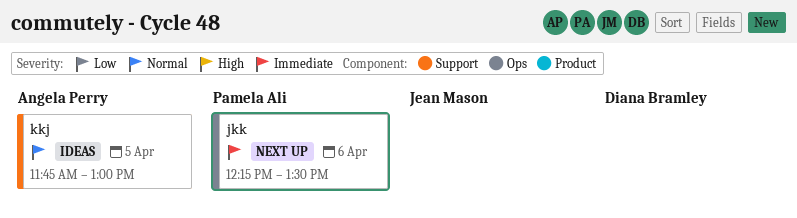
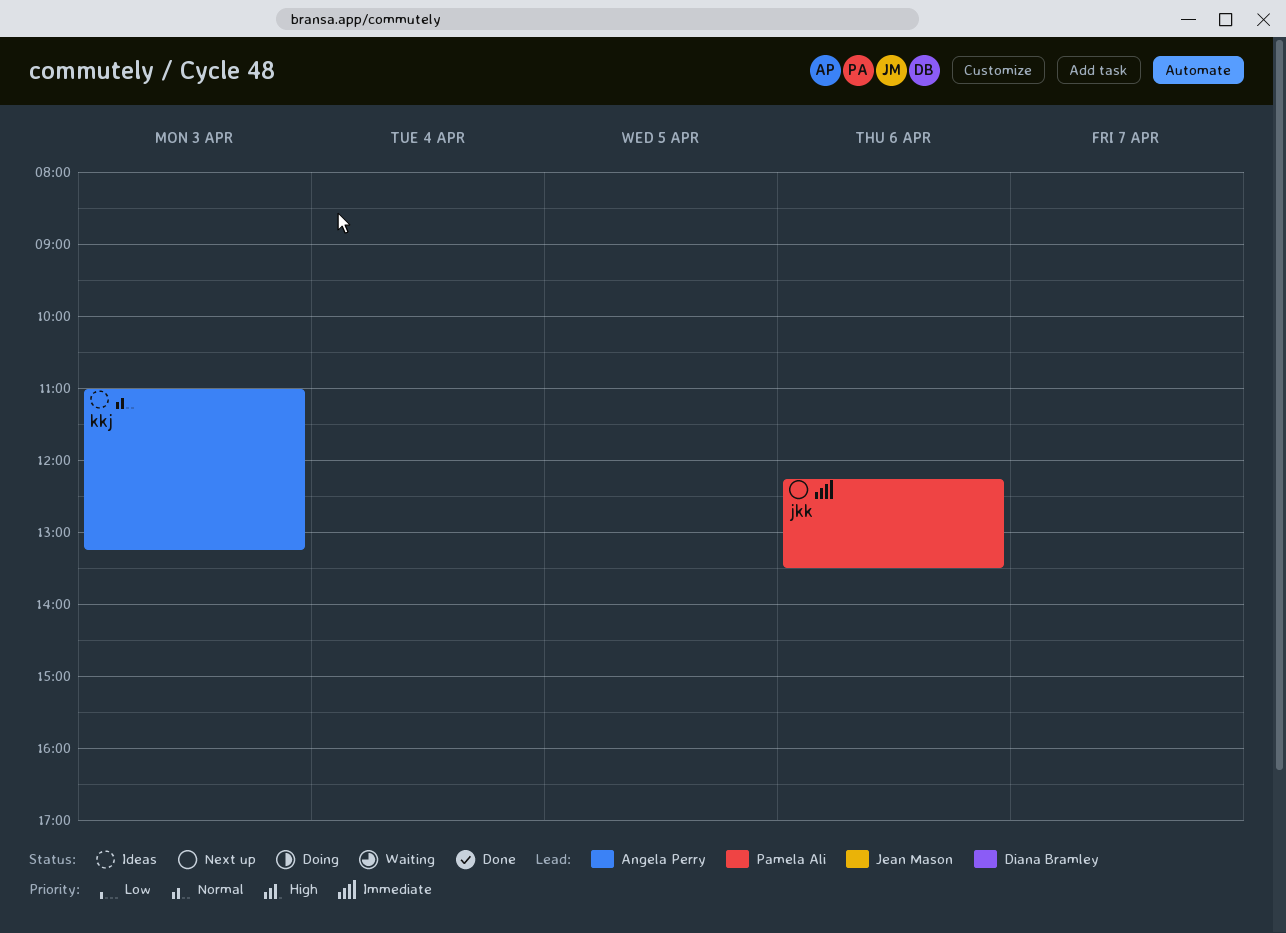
kkj, day: Apr 5 -> Apr 3
kkj, begins: 11:45 -> 11:00
kkj, ends: 13:00 -> 13:15

